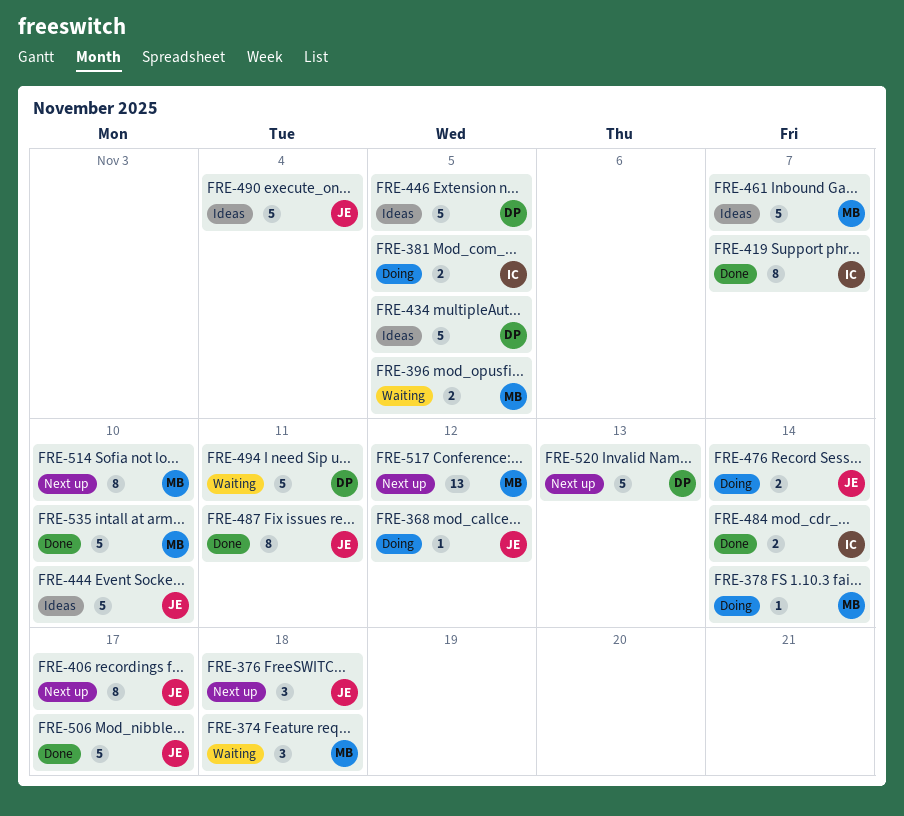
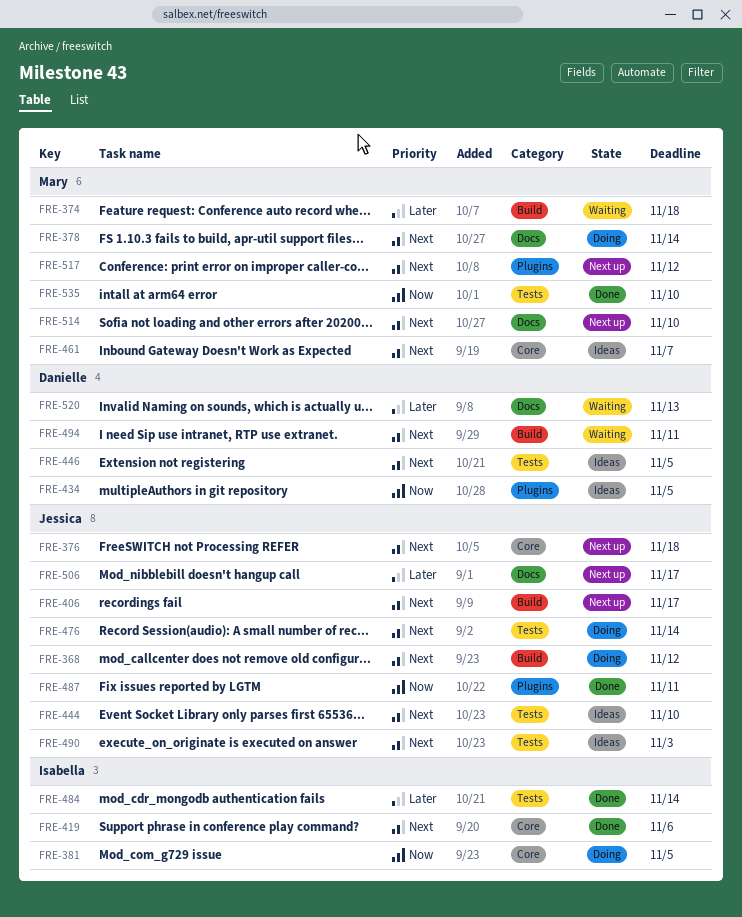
FRE-396: present -> none
FRE-419, due: Nov 7 -> Nov 6
FRE-490, due: Nov 4 -> Nov 3
FRE-506, status: Done -> Next up
FRE-520, status: Next up -> Waiting

